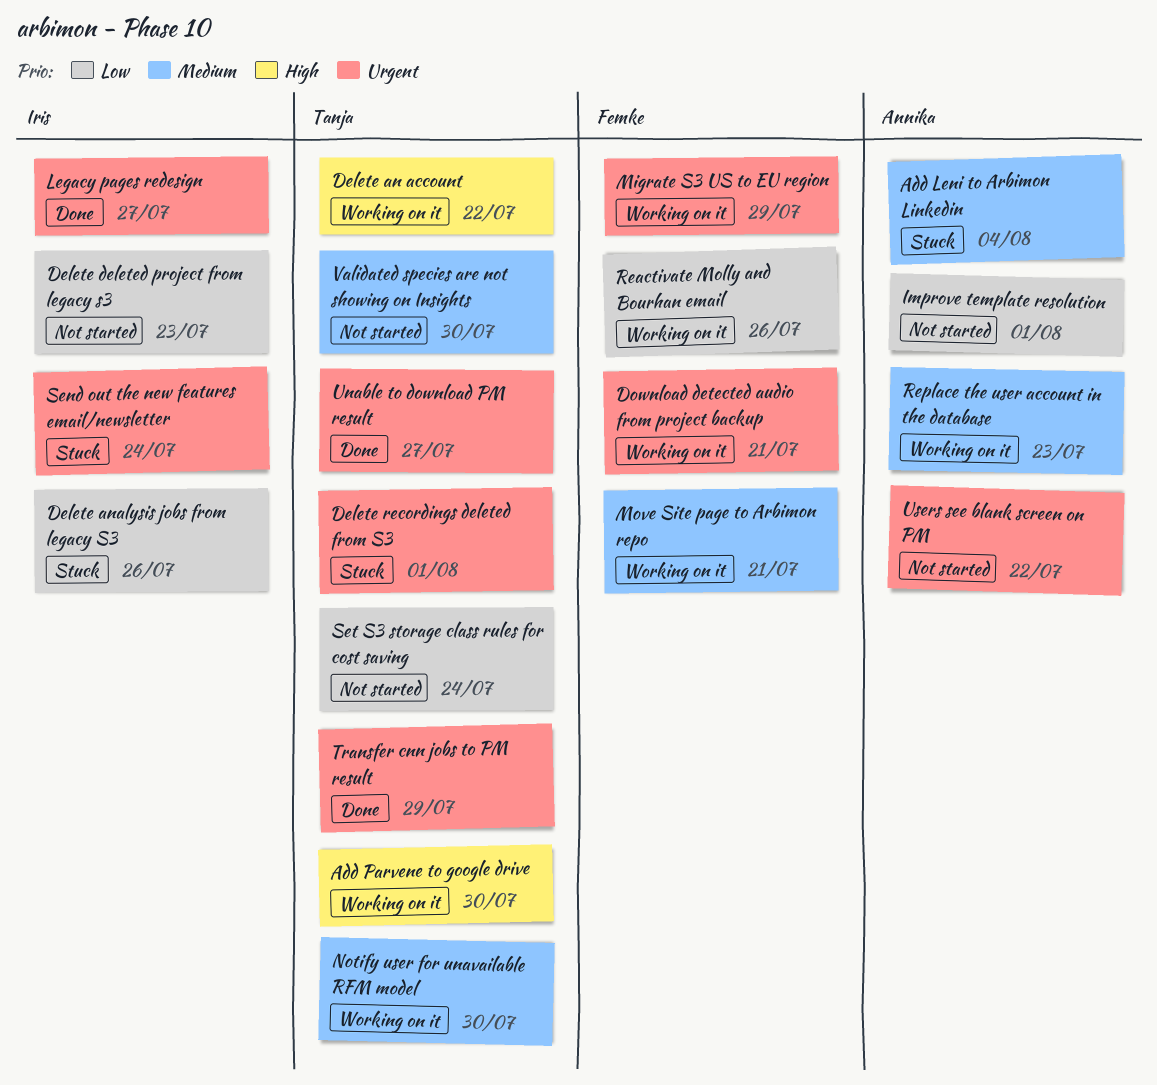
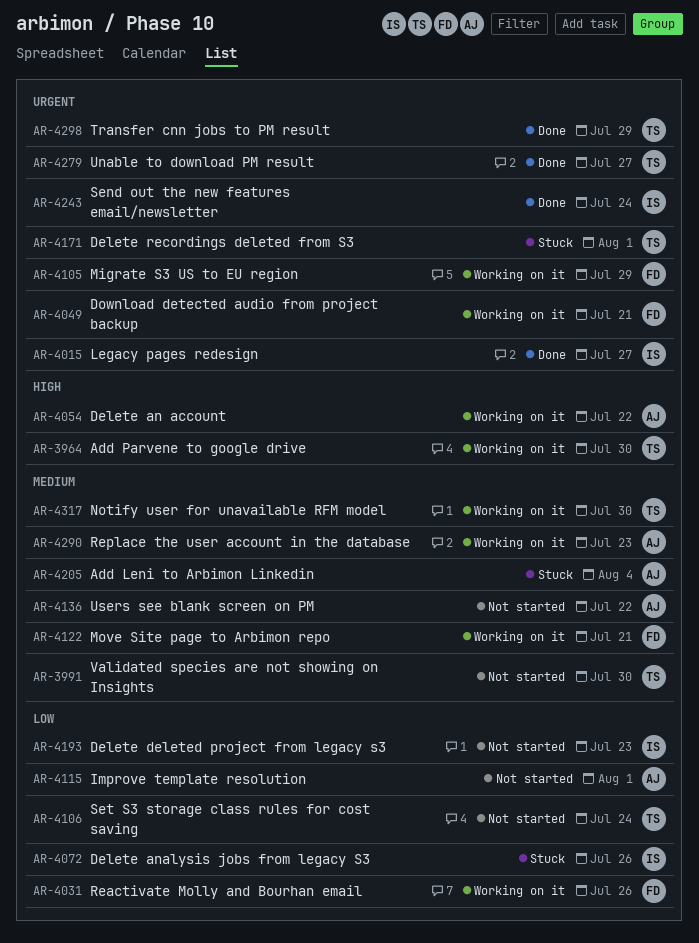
Delete an account, owner: Tanja -> Annika
Send out the new features email/newsletter, status: Stuck -> Done
Users see blank screen on PM, priority: Urgent -> Medium

